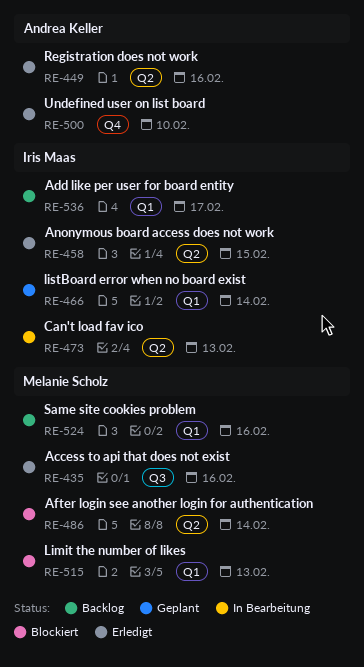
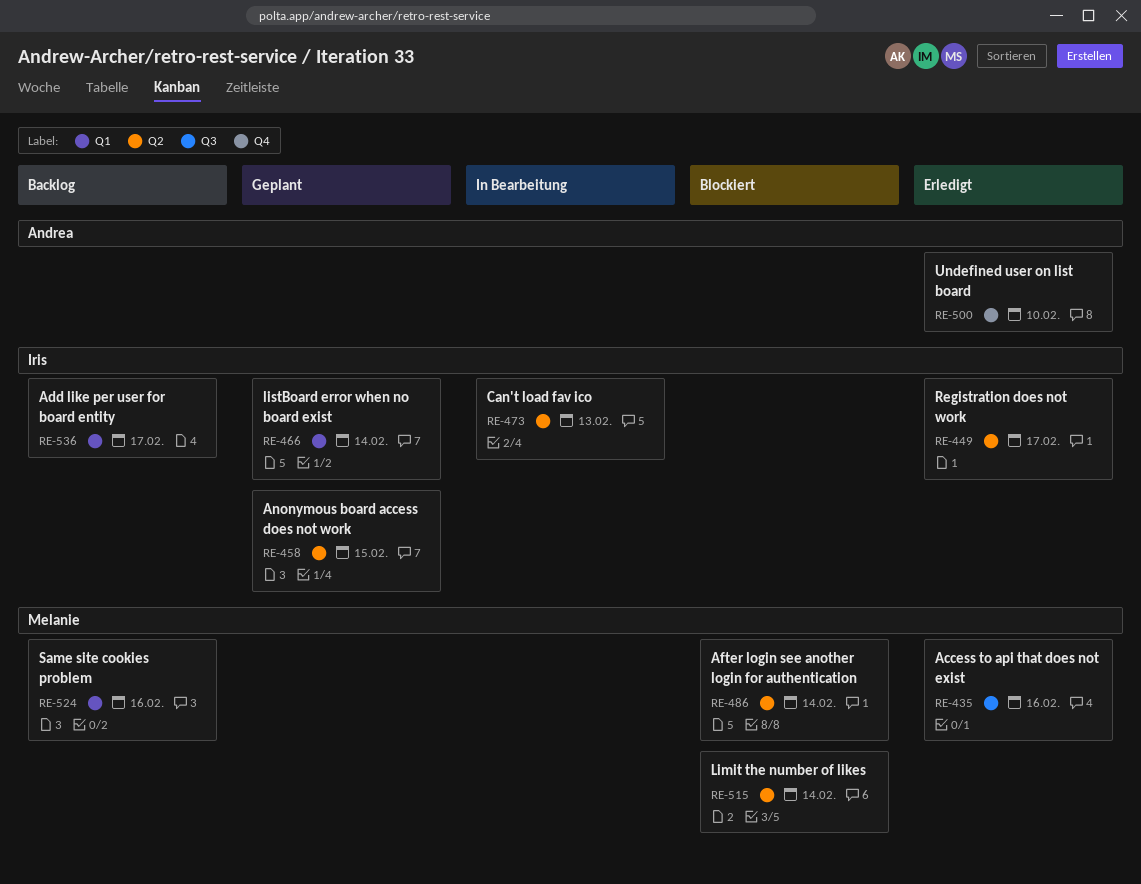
RE-449, owner: Andrea Keller -> Iris Maas
RE-449, due: Feb 16 -> Feb 17
RE-458, status: Erledigt -> Geplant
RE-515, label: Q1 -> Q2
RE-515, due: Feb 13 -> Feb 14

